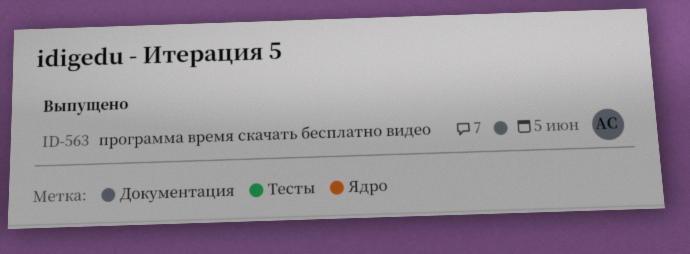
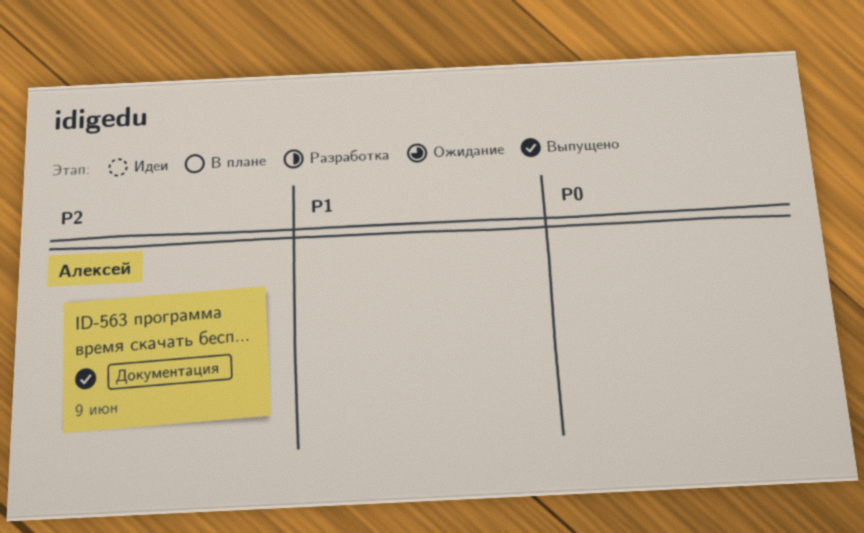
ID-563, due: Jun 5 -> Jun 9

